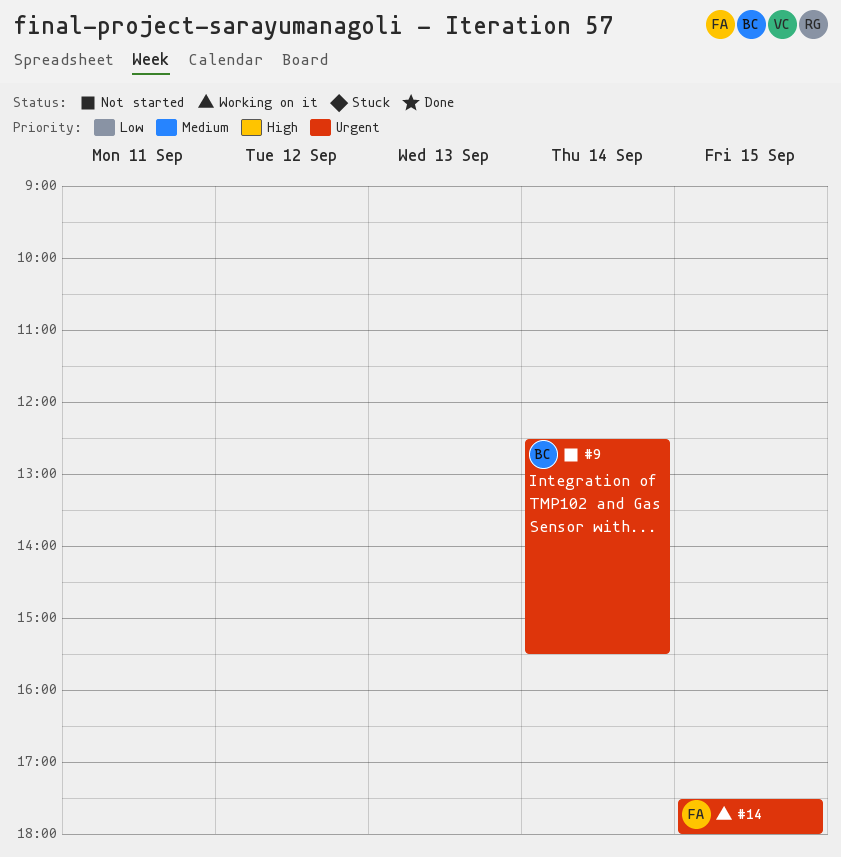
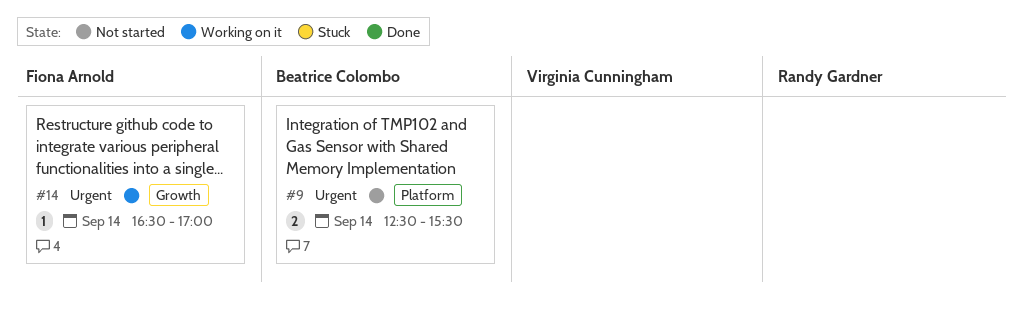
#14, day: Sep 15 -> Sep 14
#14, begins: 17:30 -> 16:30
#14, ends: 18:00 -> 17:00

